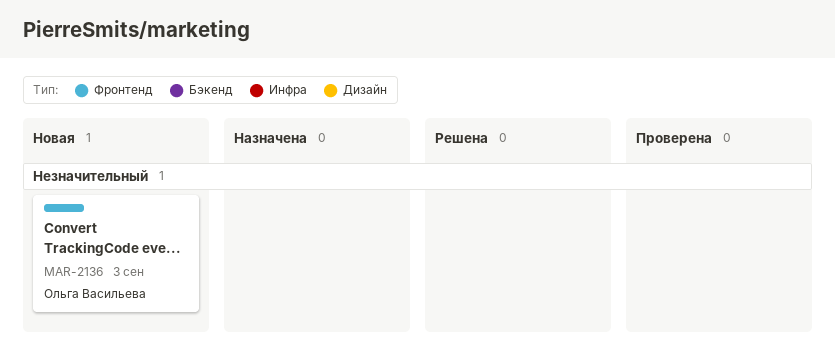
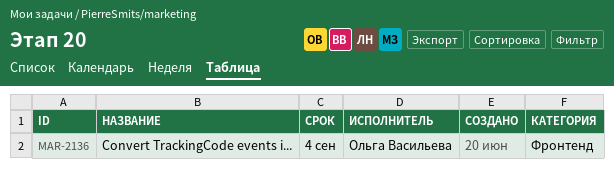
MAR-2136, due: Sep 3 -> Sep 4

